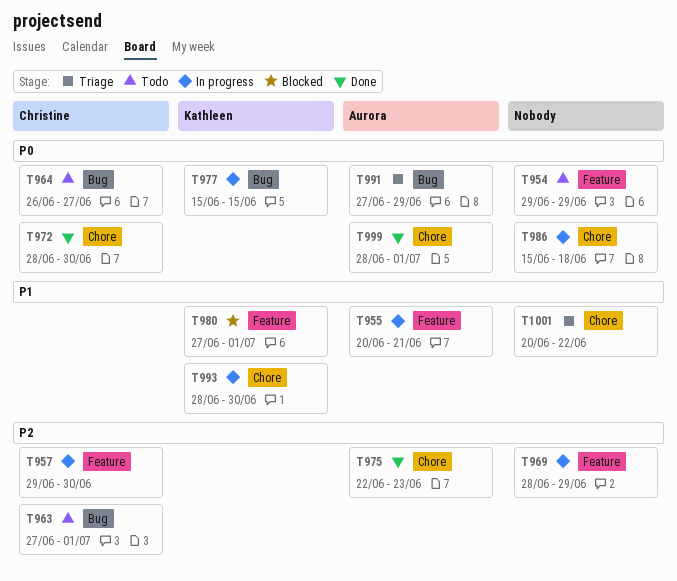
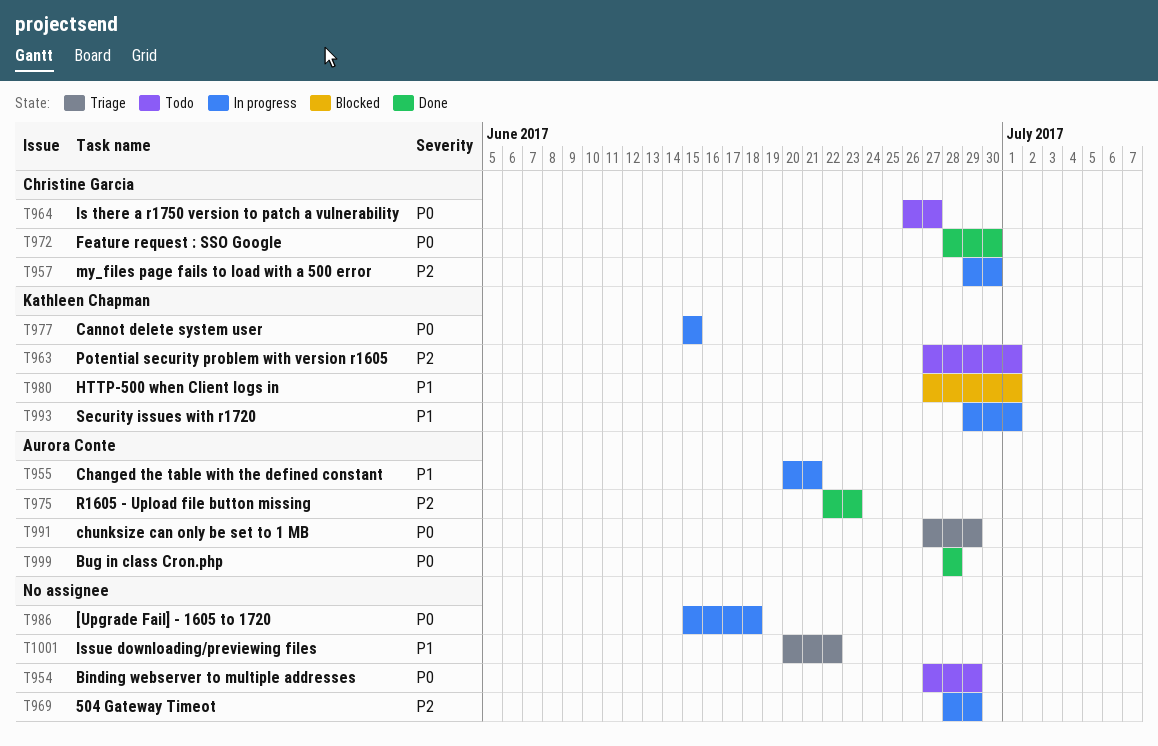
T954, start: Jun 29 -> Jun 27
T963, owner: Christine Garcia -> Kathleen Chapman
T993, start: Jun 28 -> Jun 29
T993, due: Jun 30 -> Jul 1
T999, due: Jul 1 -> Jun 28

